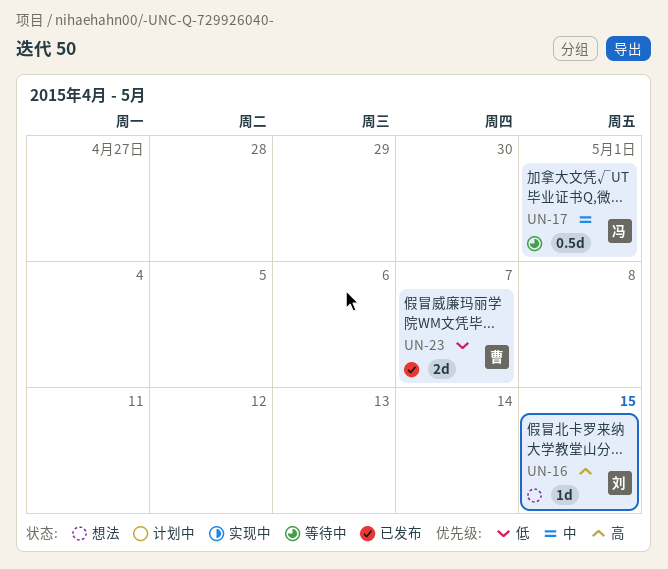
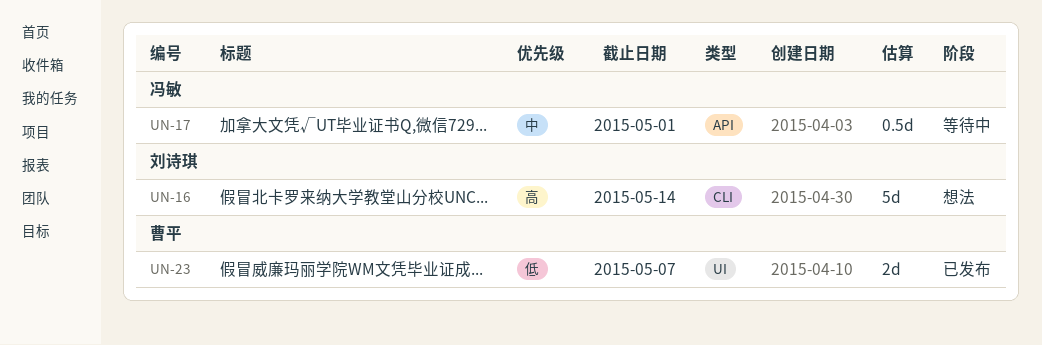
UN-16, estimate: 1d -> 5d
UN-16, due: May 15 -> May 14

